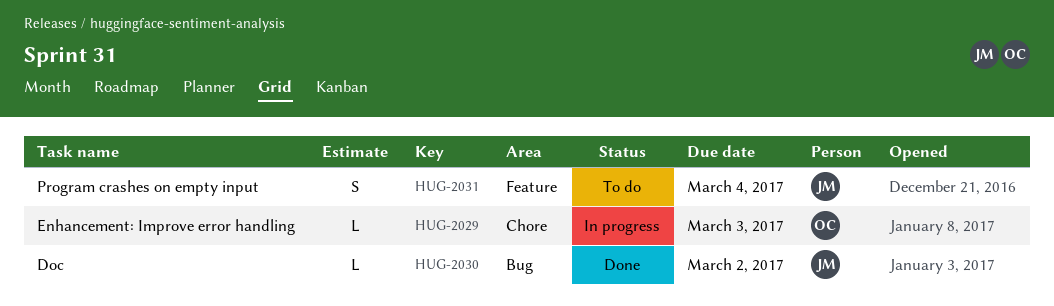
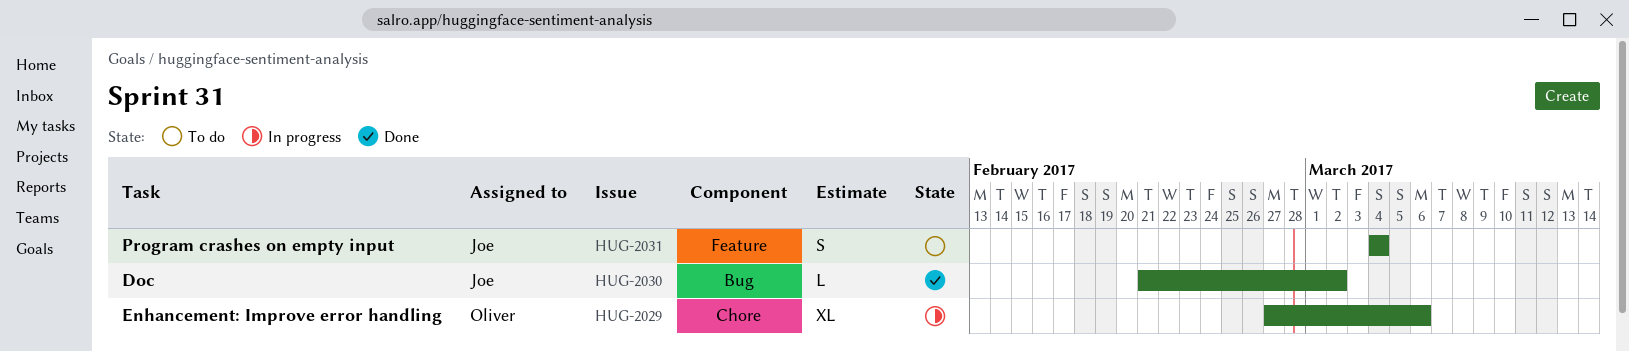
HUG-2029, estimate: L -> XL
HUG-2029, due: Mar 3 -> Mar 6

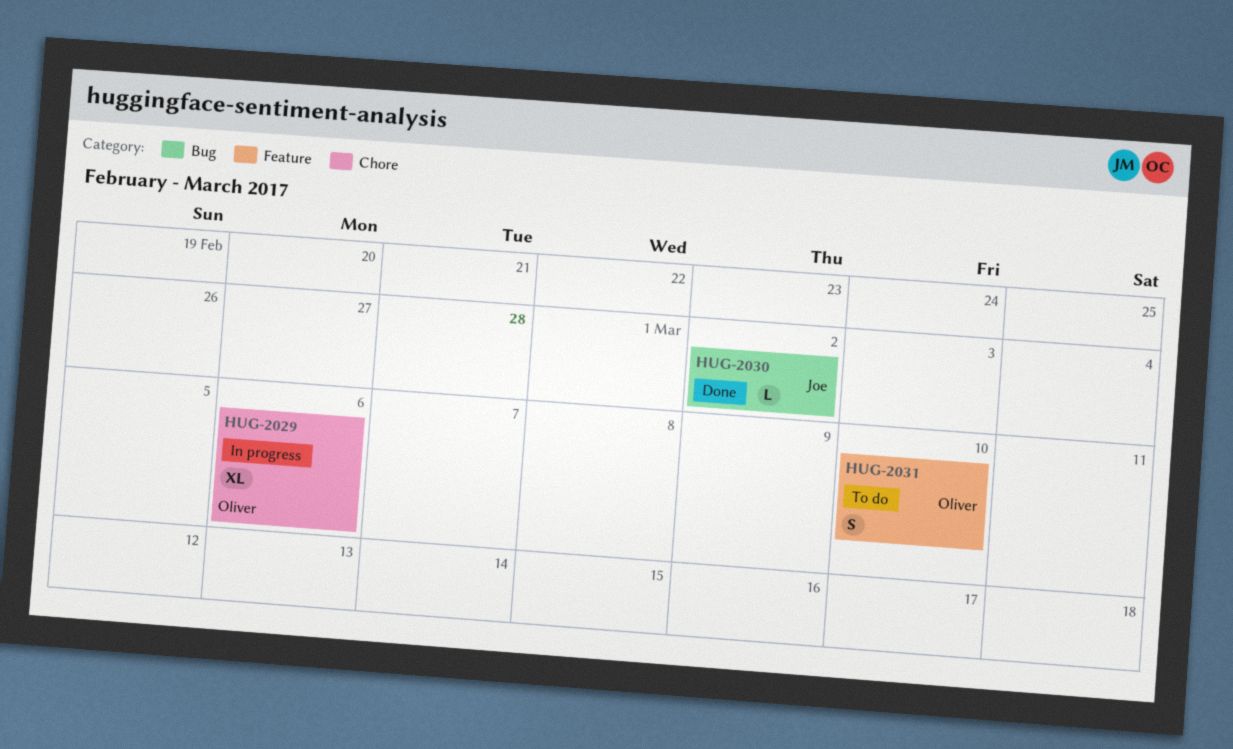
HUG-2031, owner: Joe -> Oliver
HUG-2031, due: Mar 4 -> Mar 10

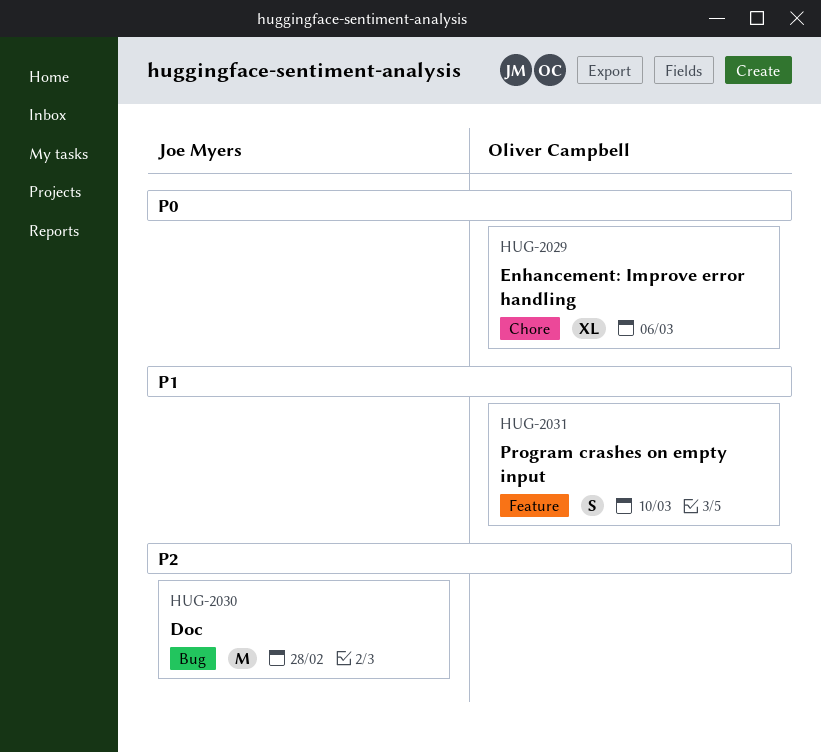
HUG-2030, estimate: L -> M
HUG-2030, due: Mar 2 -> Feb 28

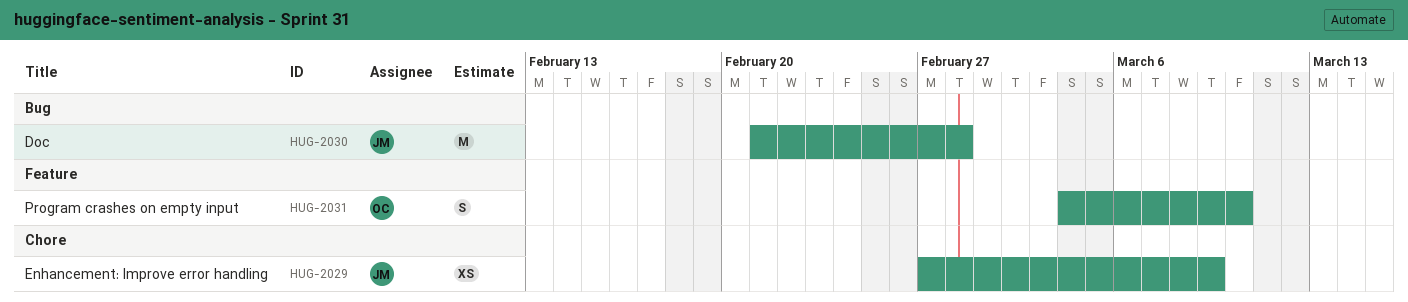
HUG-2029, owner: Oliver Campbell -> Joe Myers
HUG-2029, estimate: XL -> XS
HUG-2029, due: Mar 6 -> Mar 9

